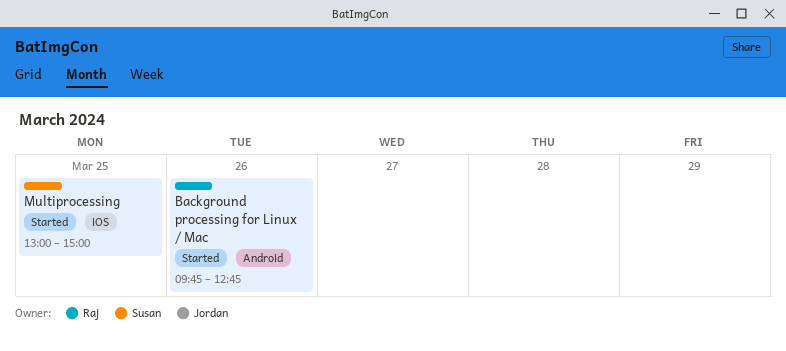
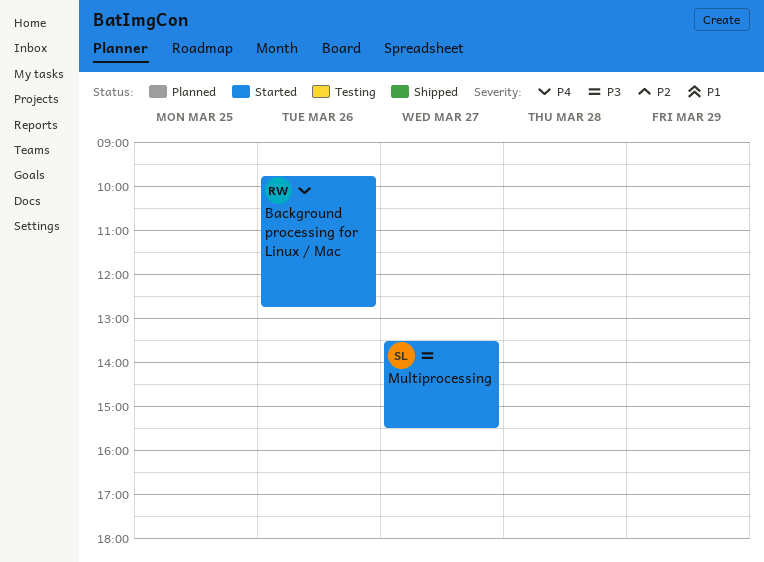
Multiprocessing, day: Mar 25 -> Mar 27
Multiprocessing, begins: 13:00 -> 13:30
Multiprocessing, ends: 15:00 -> 15:30

